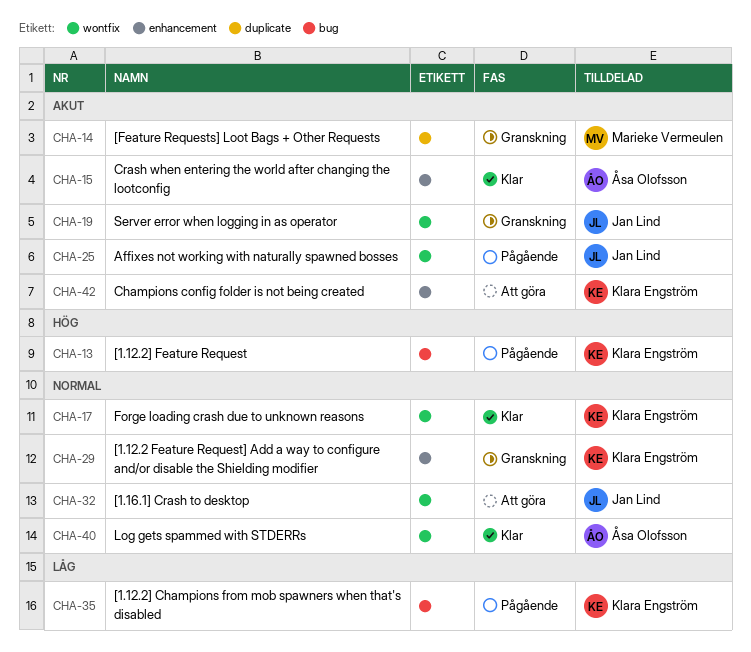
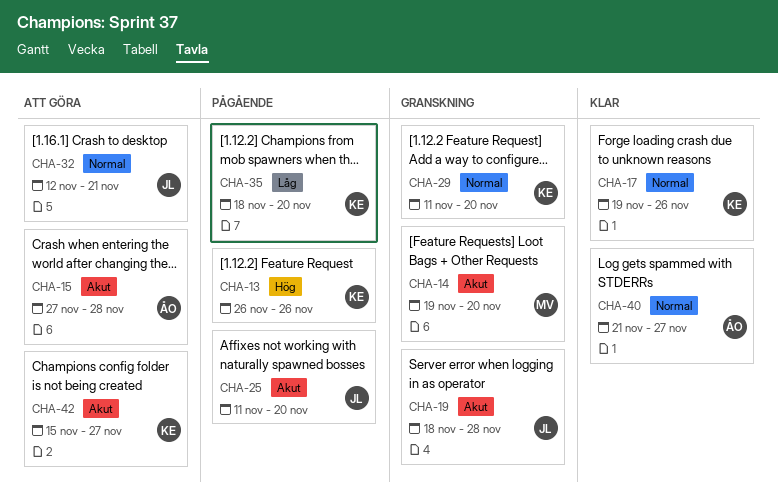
CHA-15, status: Klar -> Att göra

